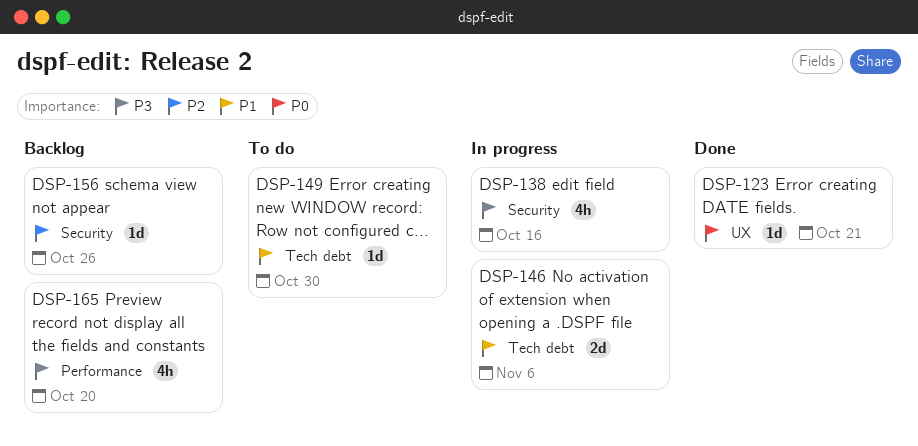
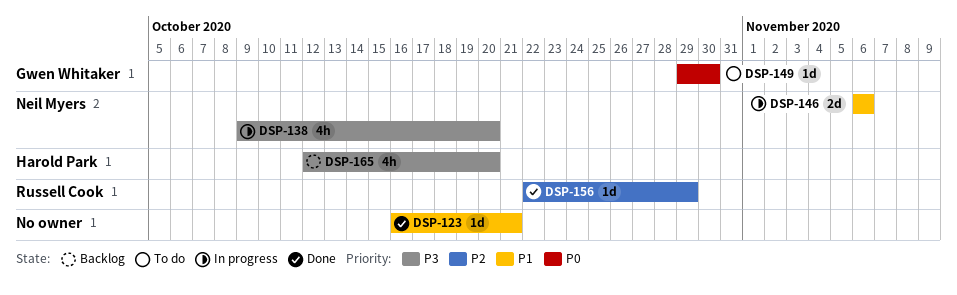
DSP-123, priority: P0 -> P1
DSP-138, due: Oct 16 -> Oct 20
DSP-149, priority: P1 -> P0
DSP-156, status: Backlog -> Done
DSP-156, due: Oct 26 -> Oct 29

